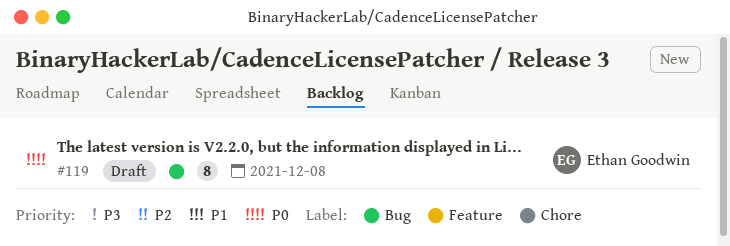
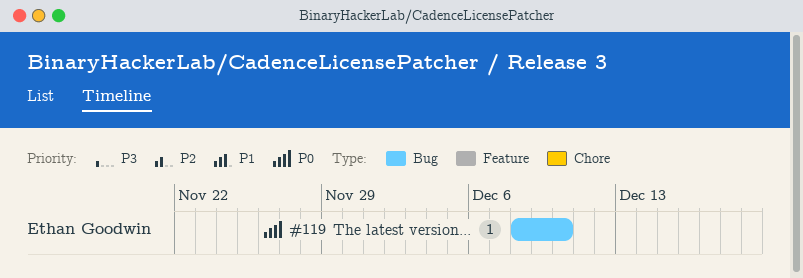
#119, estimate: 8 -> 1
#119, due: Dec 8 -> Dec 10

